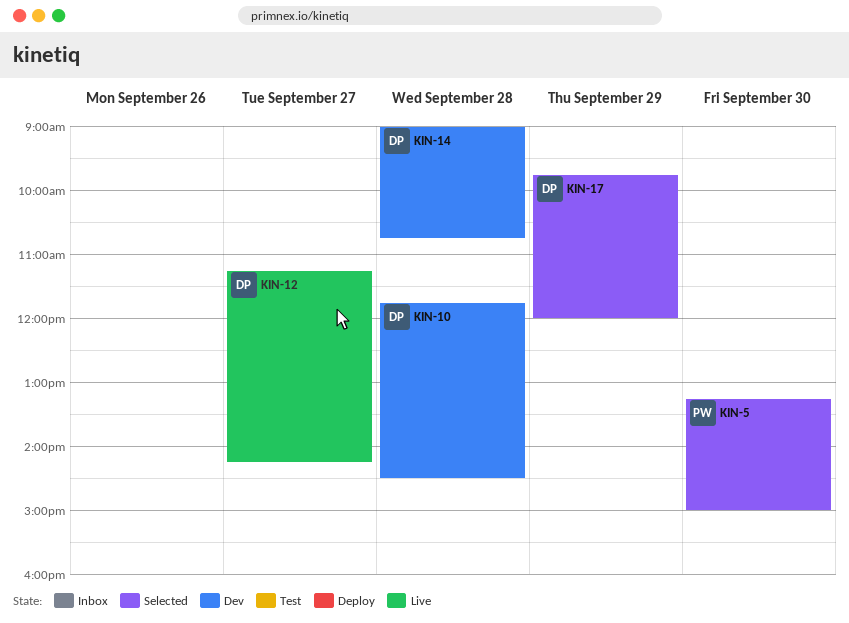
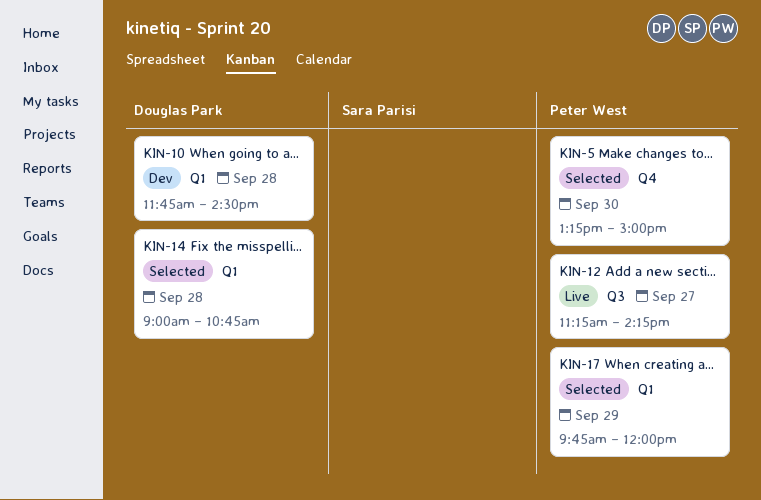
KIN-12, owner: Douglas Park -> Peter West
KIN-14, status: Dev -> Selected
KIN-17, owner: Douglas Park -> Peter West

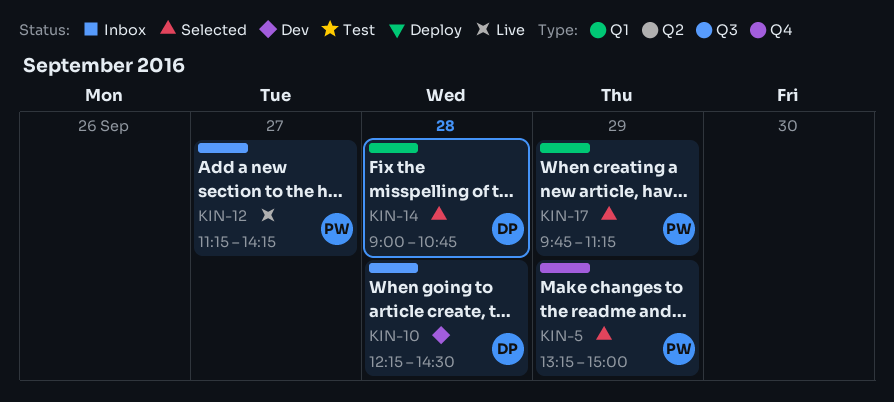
KIN-5, day: Sep 30 -> Sep 29
KIN-10, label: Q1 -> Q3
KIN-10, begins: 11:45 -> 12:15
KIN-17, ends: 12:00 -> 11:15

